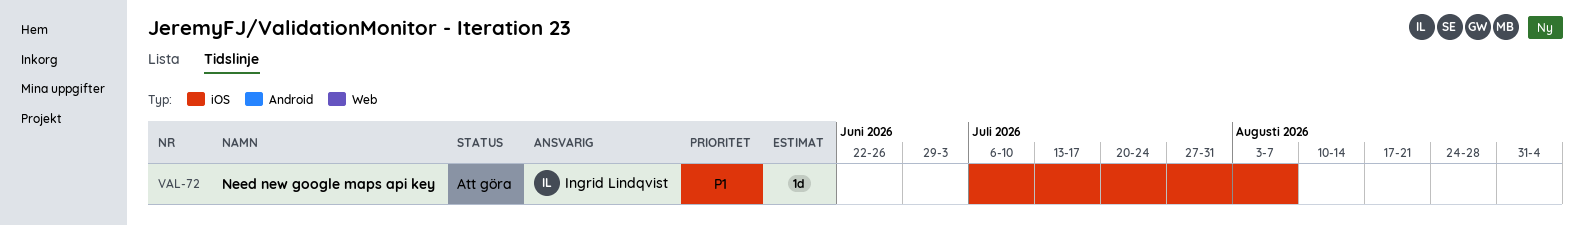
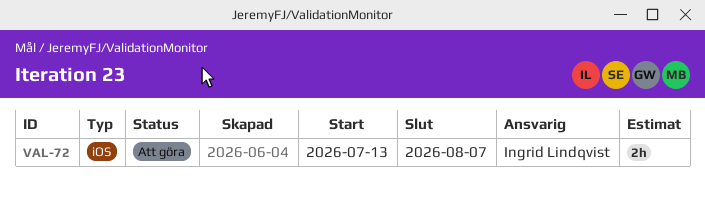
VAL-72, estimate: 1d -> 2h
VAL-72, start: Jul 6 -> Jul 13

